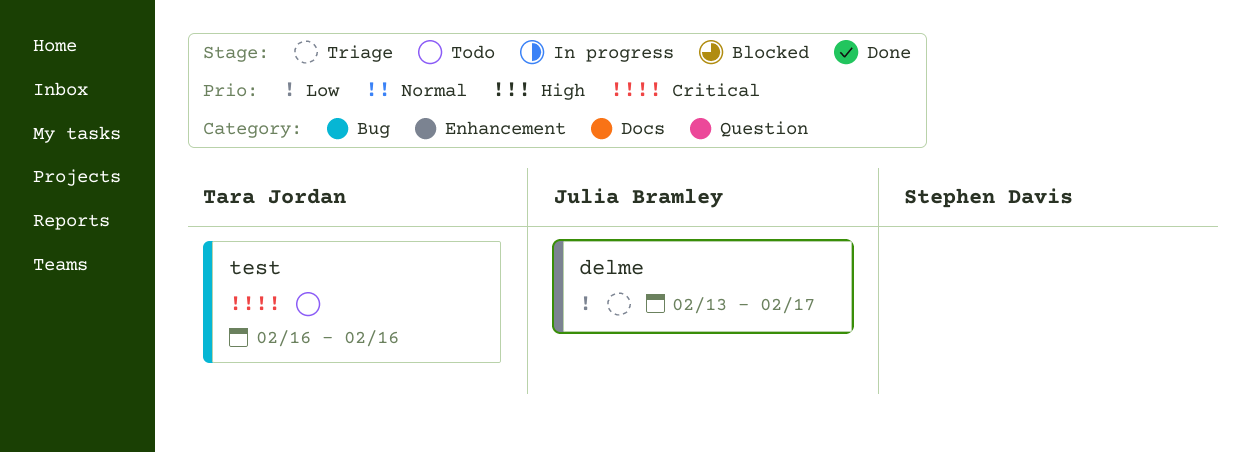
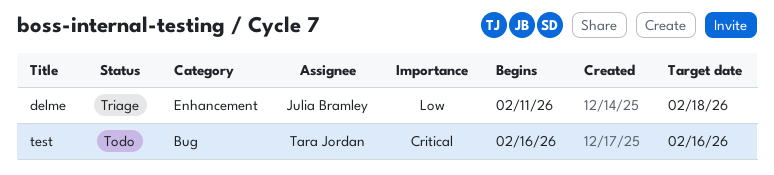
delme, start: Feb 13 -> Feb 11
delme, due: Feb 17 -> Feb 18

